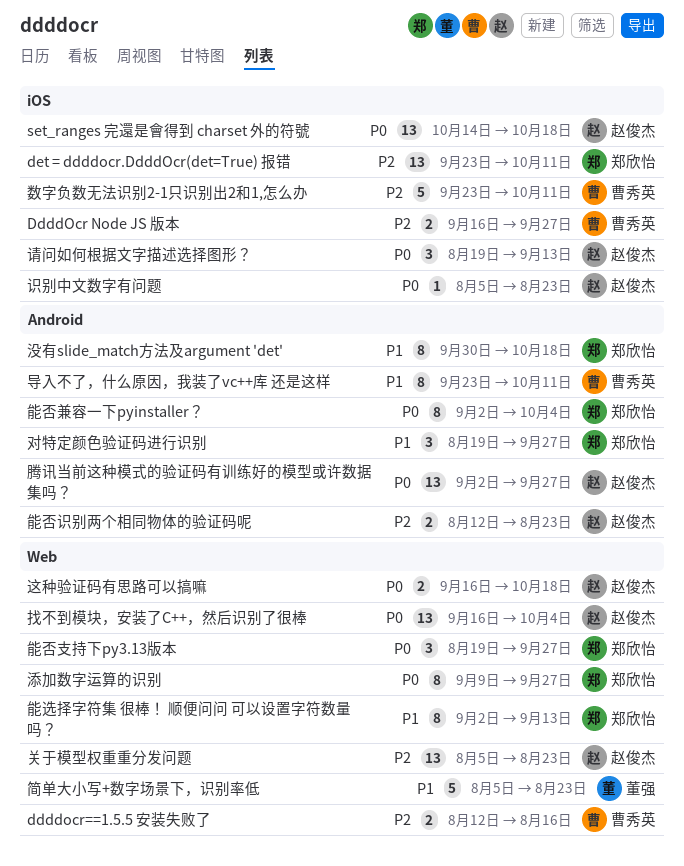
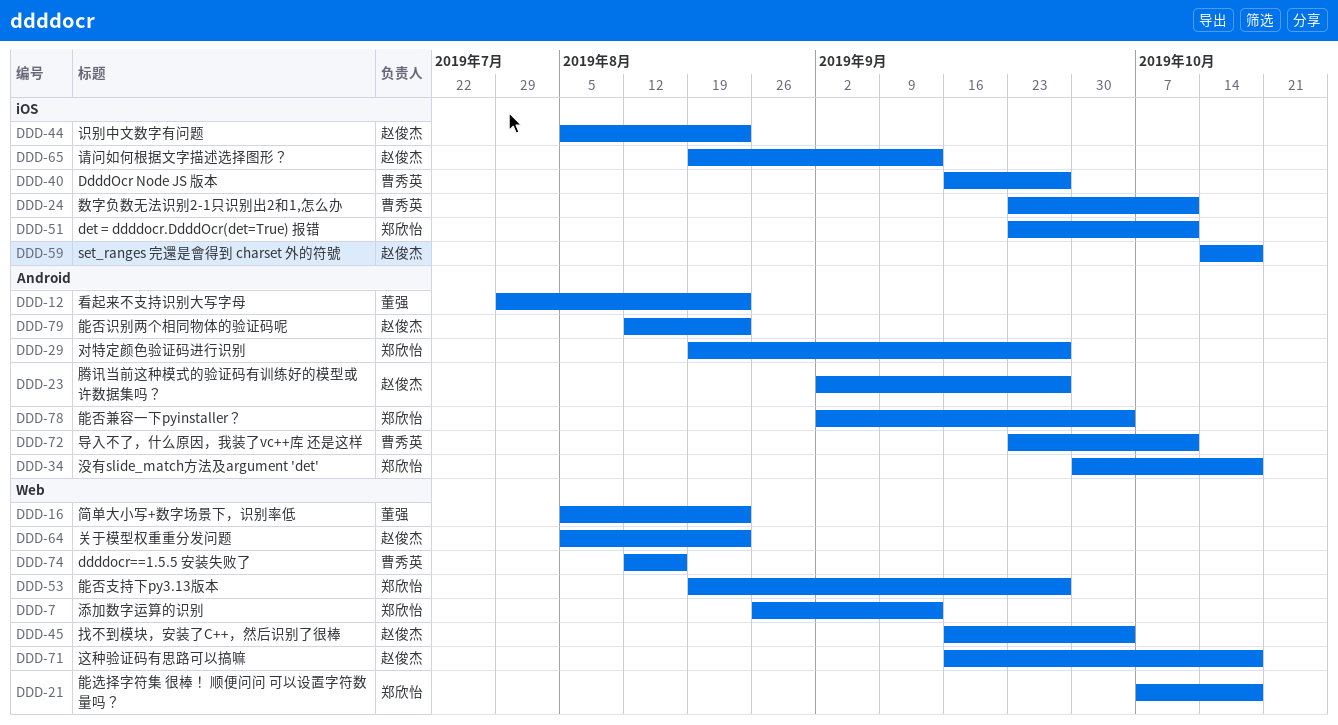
添加数字运算的识别, start: Sep 9 -> Aug 26
添加数字运算的识别, due: Sep 27 -> Sep 13
看起来不支持识别大写字母: none -> present
能选择字符集 很棒！ 顺便问问 可以设置字符数量吗？, start: Sep 2 -> Oct 7
能选择字符集 很棒！ 顺便问问 可以设置字符数量吗？, due: Sep 13 -> Oct 18

